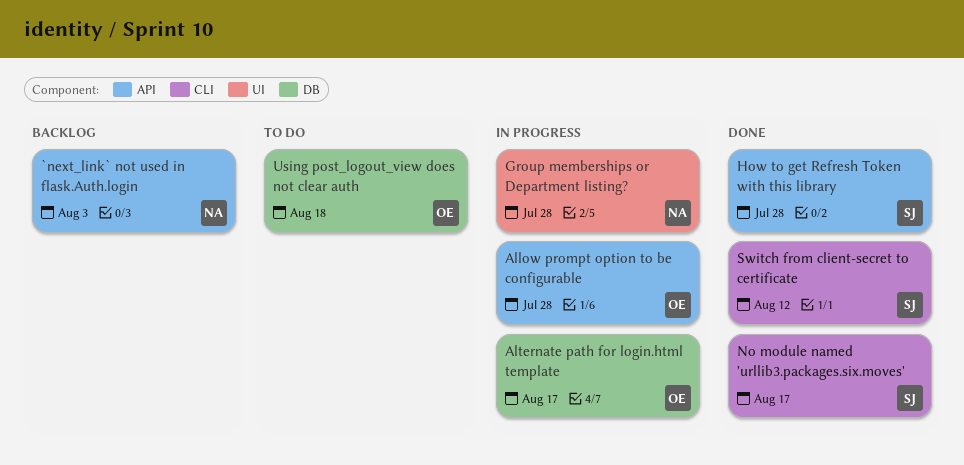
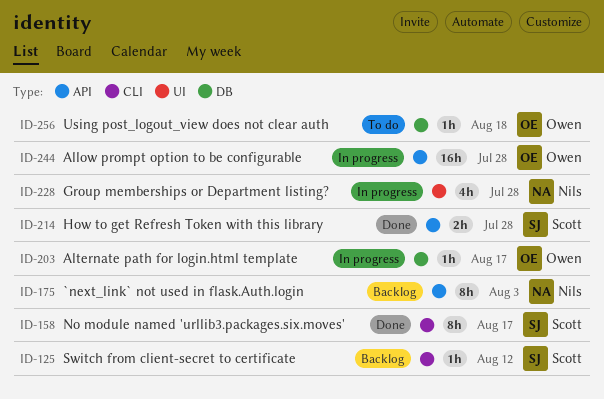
Switch from client-secret to certificate, status: Done -> Backlog

